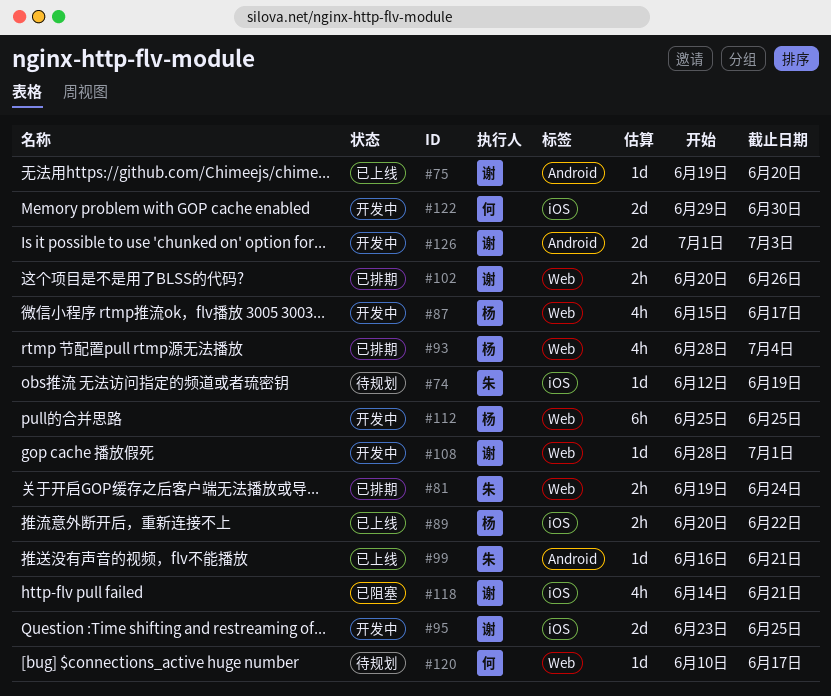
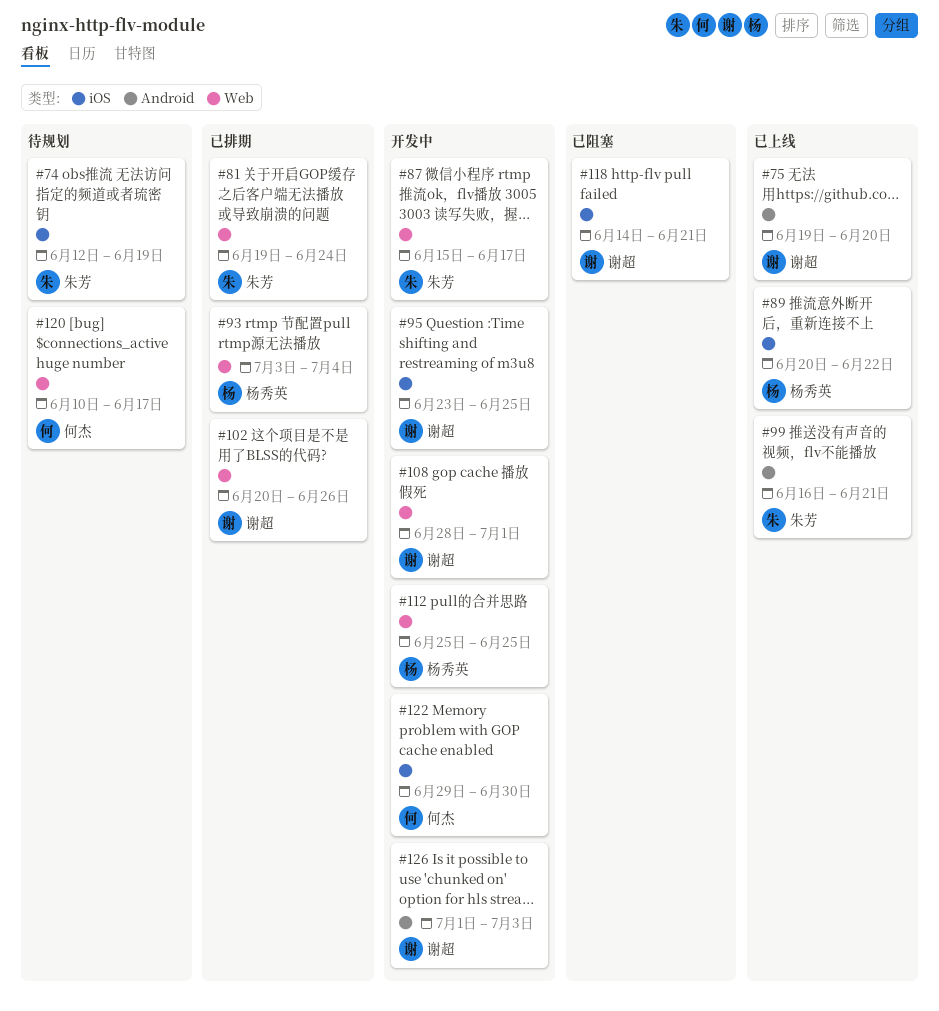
#87, owner: 杨秀英 -> 朱芳
#93, start: Jun 28 -> Jul 3

